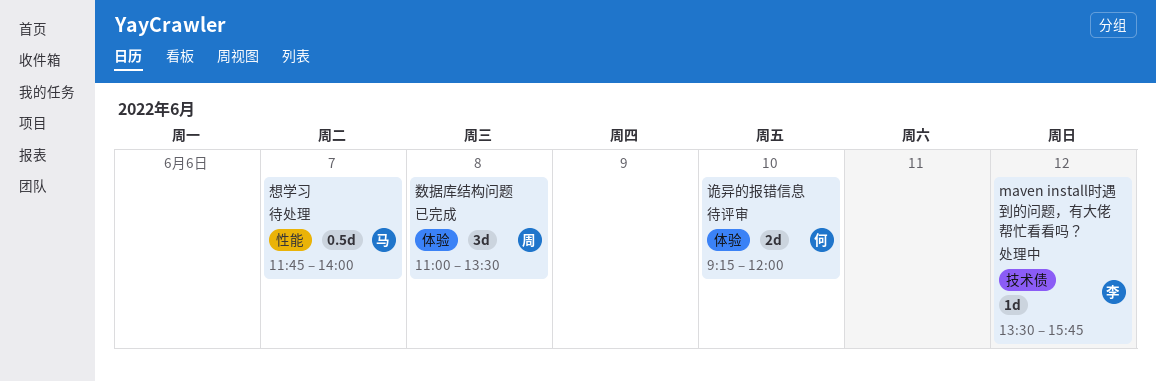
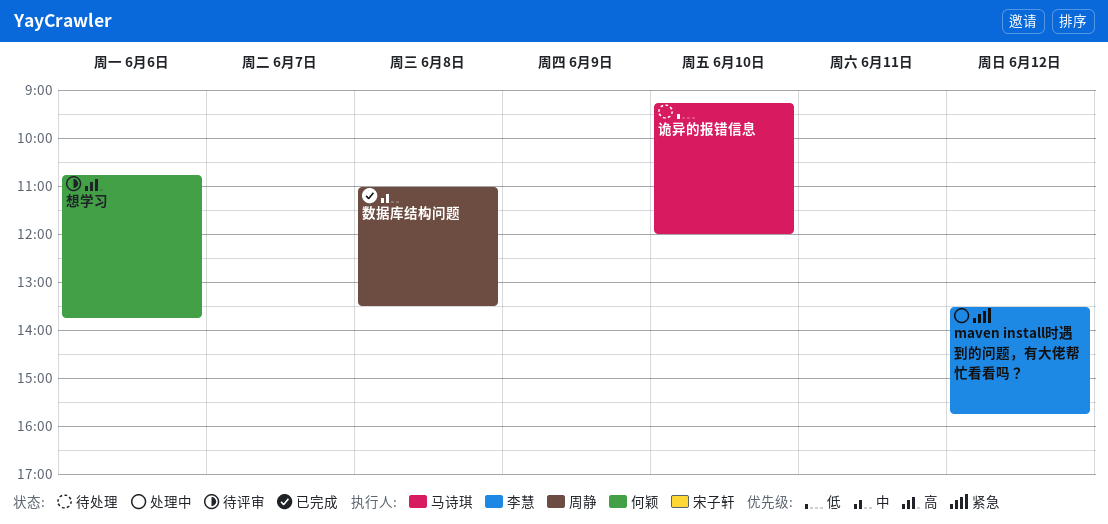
想学习, status: 待处理 -> 待评审
想学习, owner: 马诗琪 -> 何颖
想学习, day: Jun 7 -> Jun 6
想学习, begins: 11:45 -> 10:45
想学习, ends: 14:00 -> 13:45
诡异的报错信息, status: 待评审 -> 待处理
诡异的报错信息, owner: 何颖 -> 马诗琪

